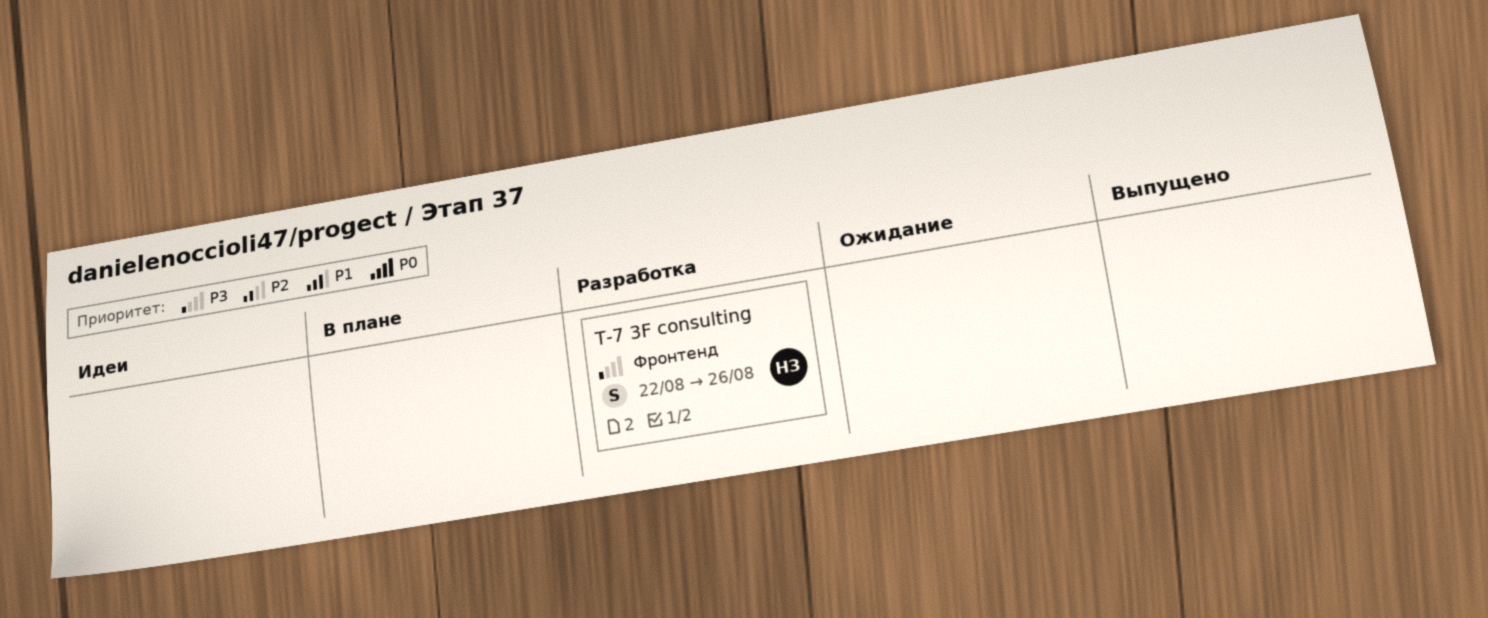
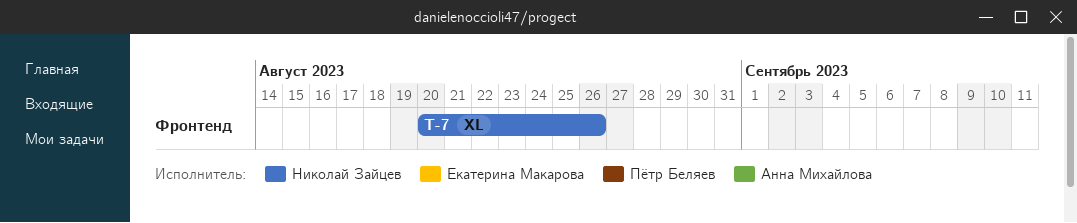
T-7, estimate: S -> XL
T-7, start: Aug 22 -> Aug 20

